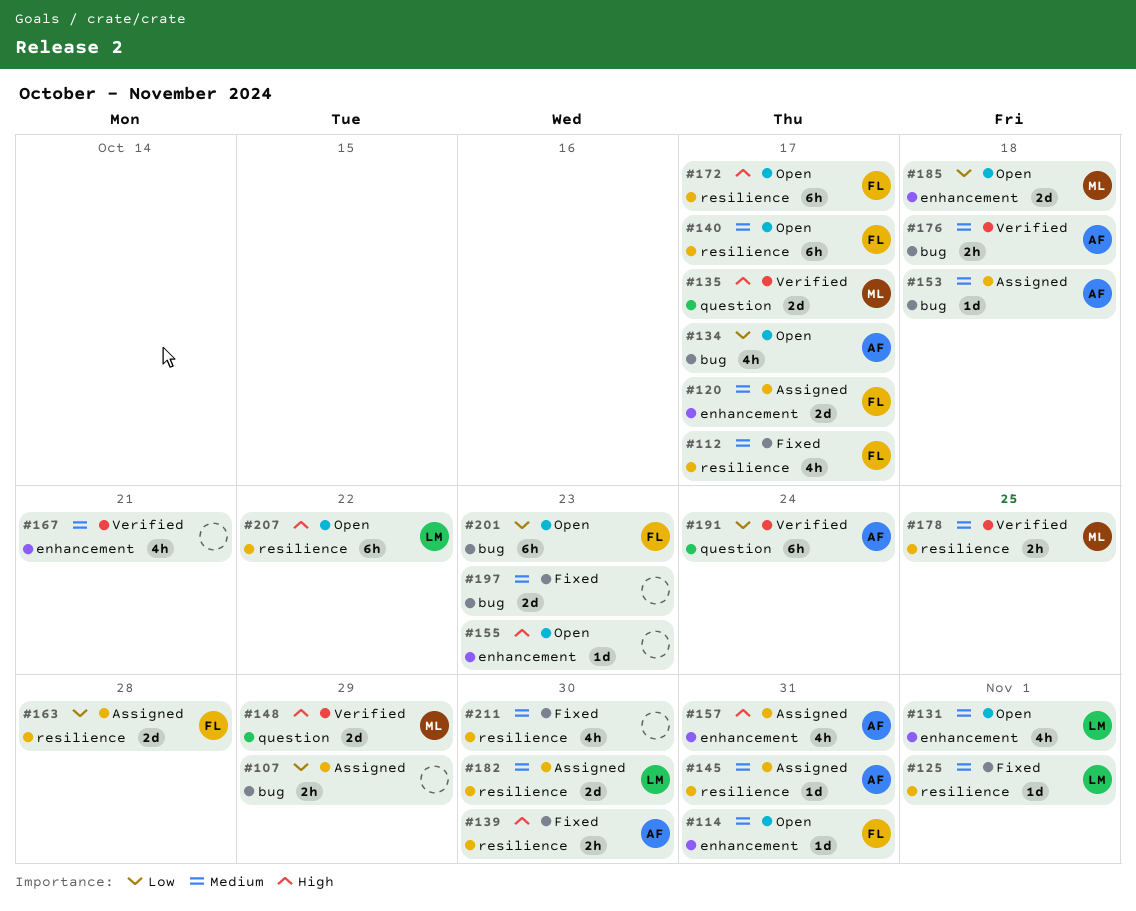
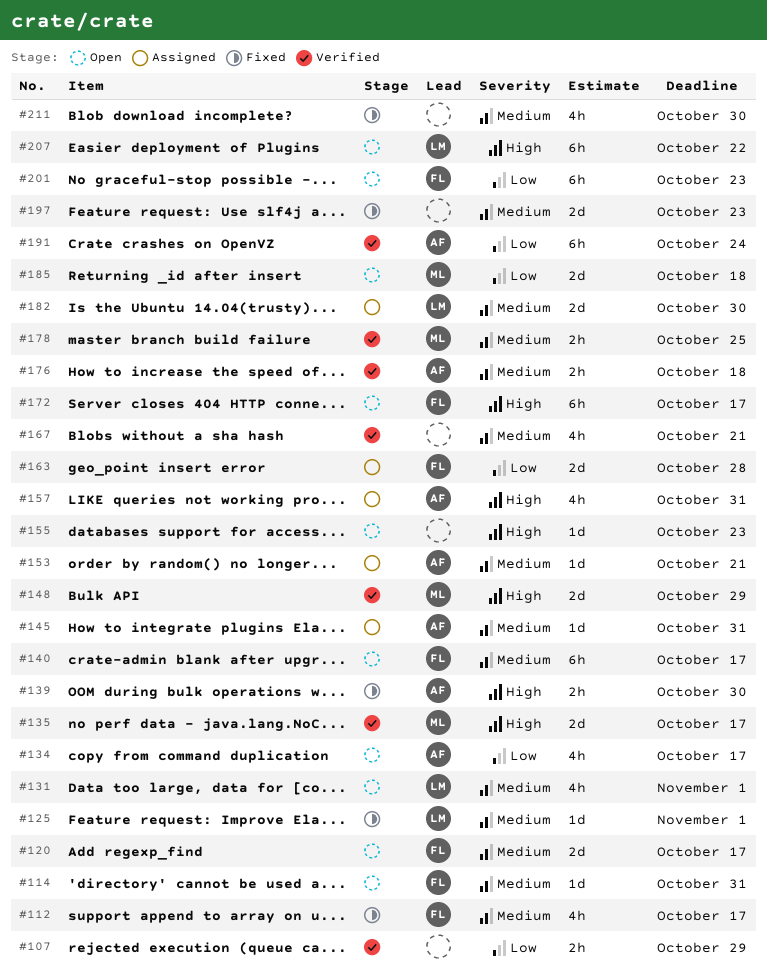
#107, status: Assigned -> Verified
#120, status: Assigned -> Open
#153, due: Oct 18 -> Oct 21

